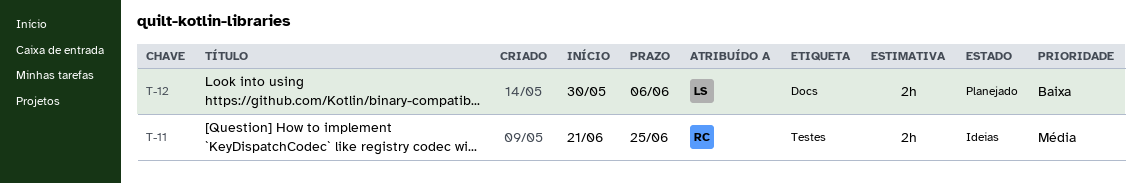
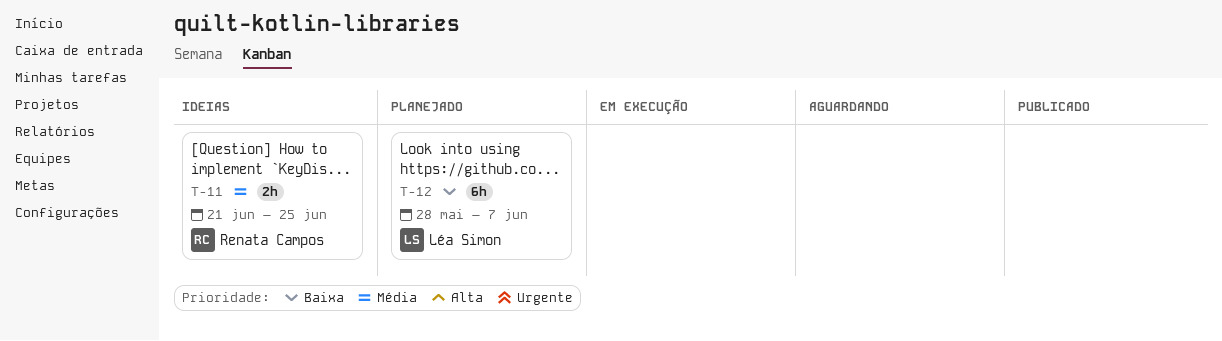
T-12, estimate: 2h -> 6h
T-12, start: May 30 -> May 28
T-12, due: Jun 6 -> Jun 7

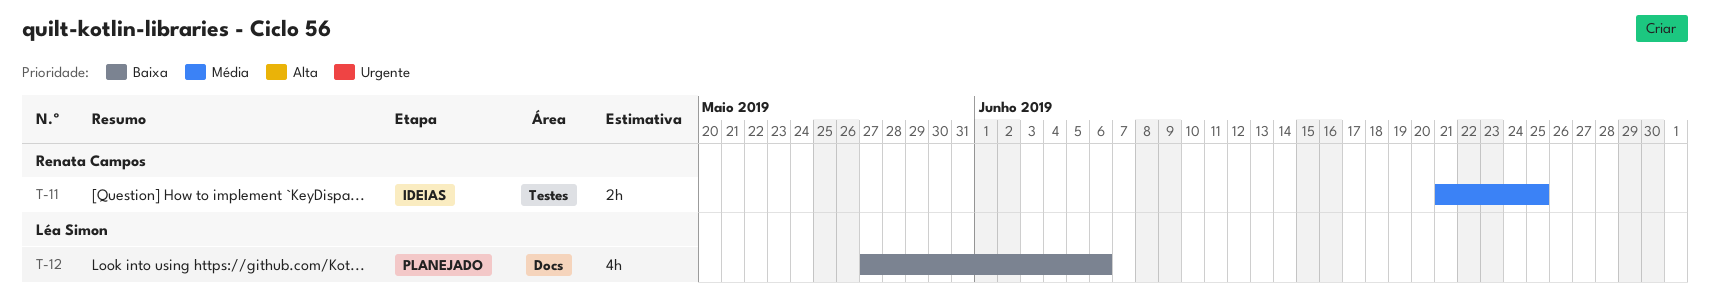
T-12, estimate: 6h -> 4h
T-12, start: May 28 -> May 27
T-12, due: Jun 7 -> Jun 6

